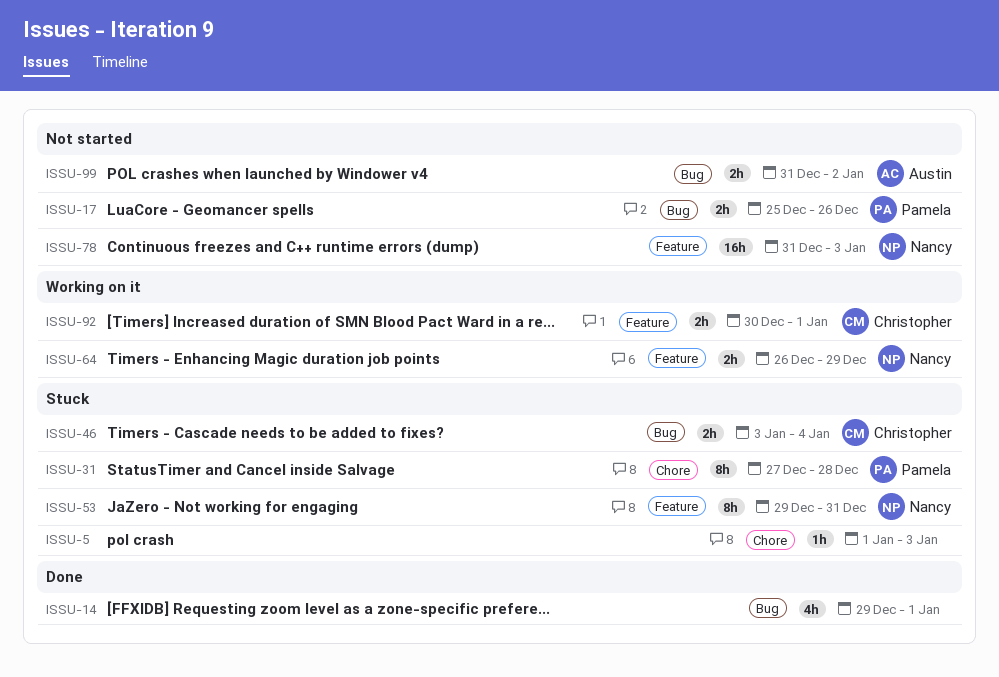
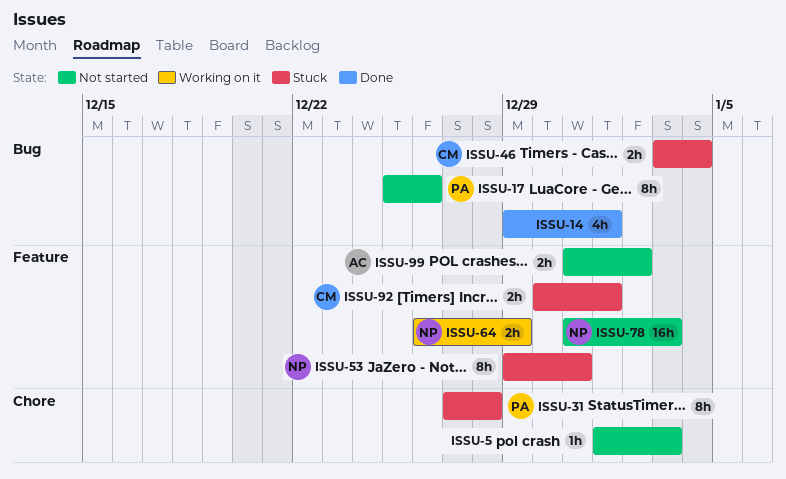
ISSU-5, status: Stuck -> Not started
ISSU-17, estimate: 2h -> 8h
ISSU-92, status: Working on it -> Stuck
ISSU-99, label: Bug -> Feature

